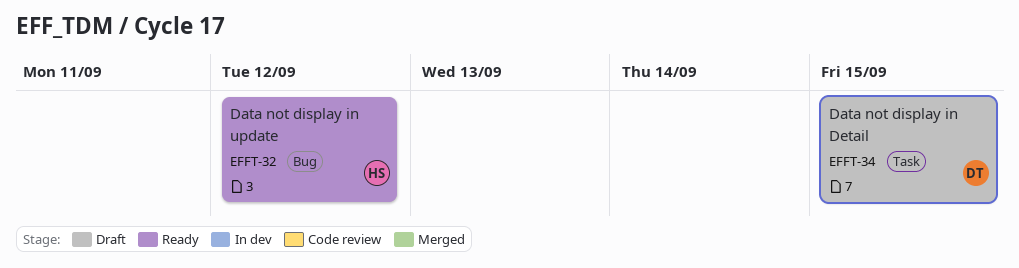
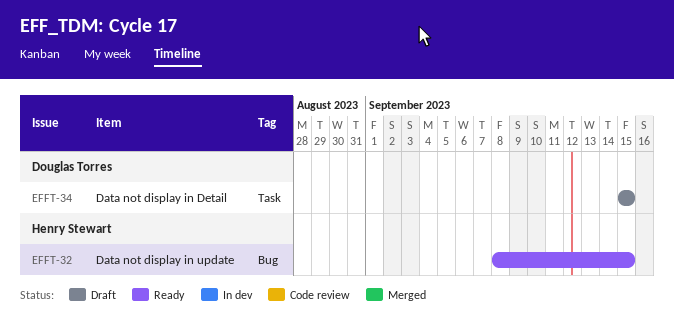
EFFT-32, due: Sep 12 -> Sep 15

